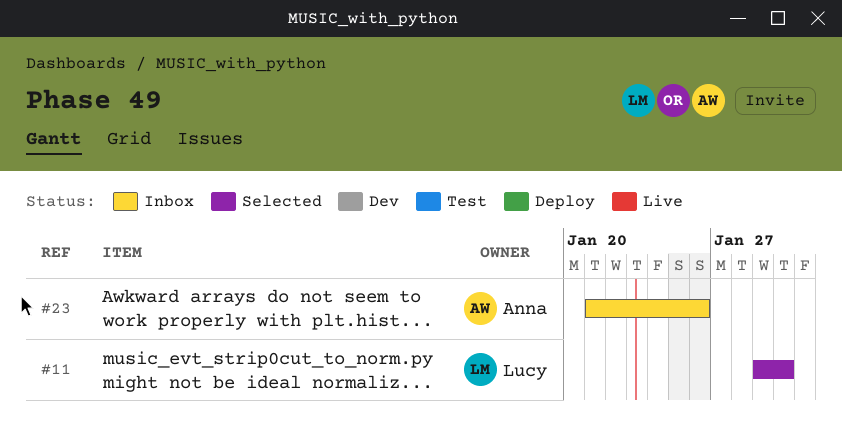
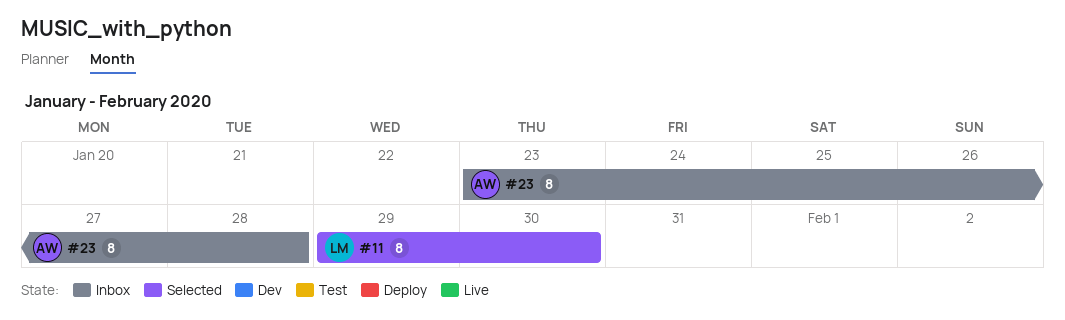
#23, start: Jan 21 -> Jan 23
#23, due: Jan 26 -> Jan 28

